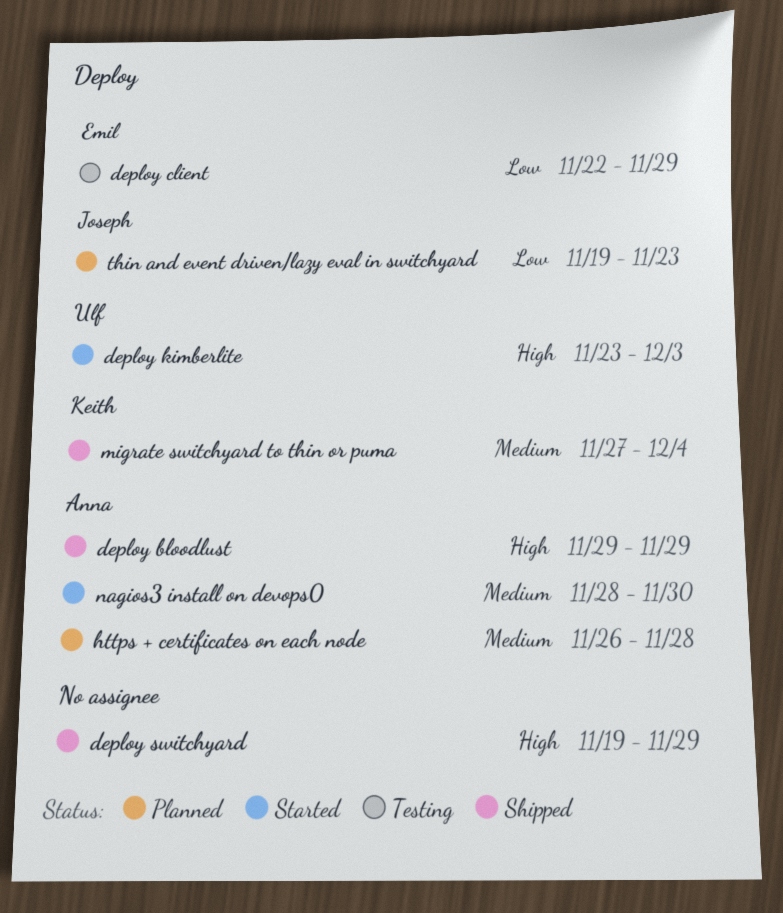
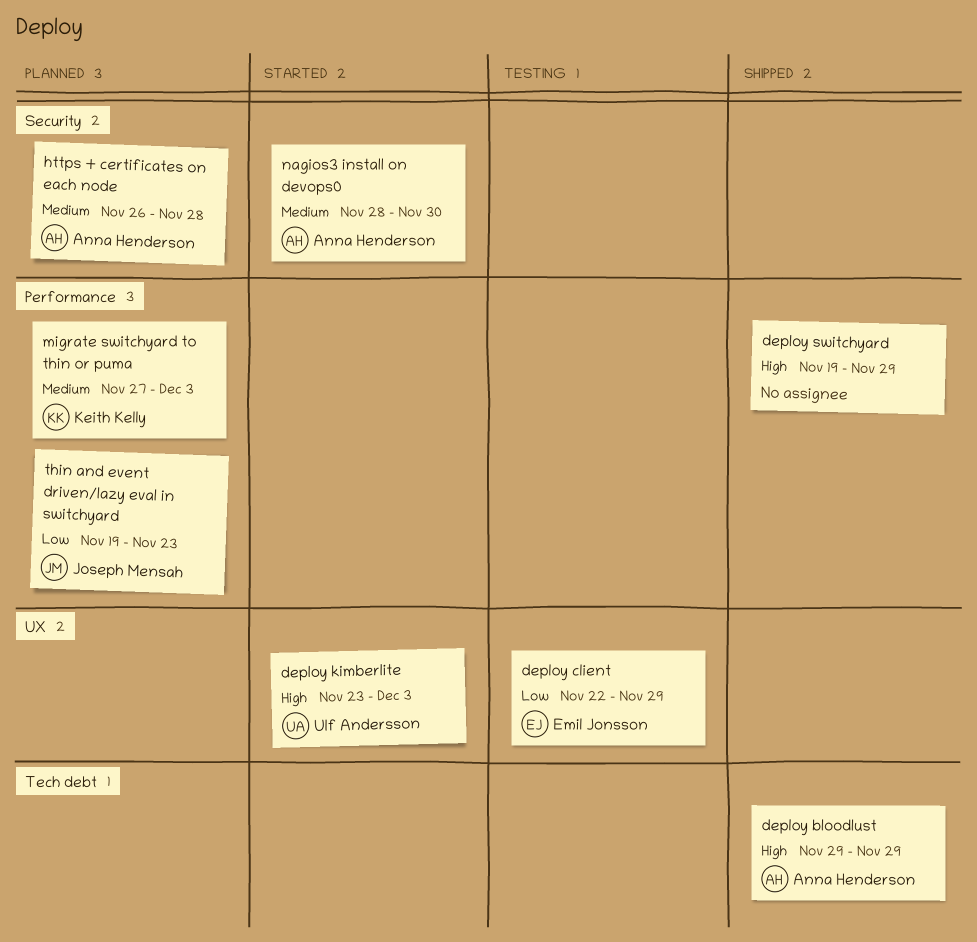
migrate switchyard to thin or puma, status: Shipped -> Planned
migrate switchyard to thin or puma, due: Dec 4 -> Dec 3

